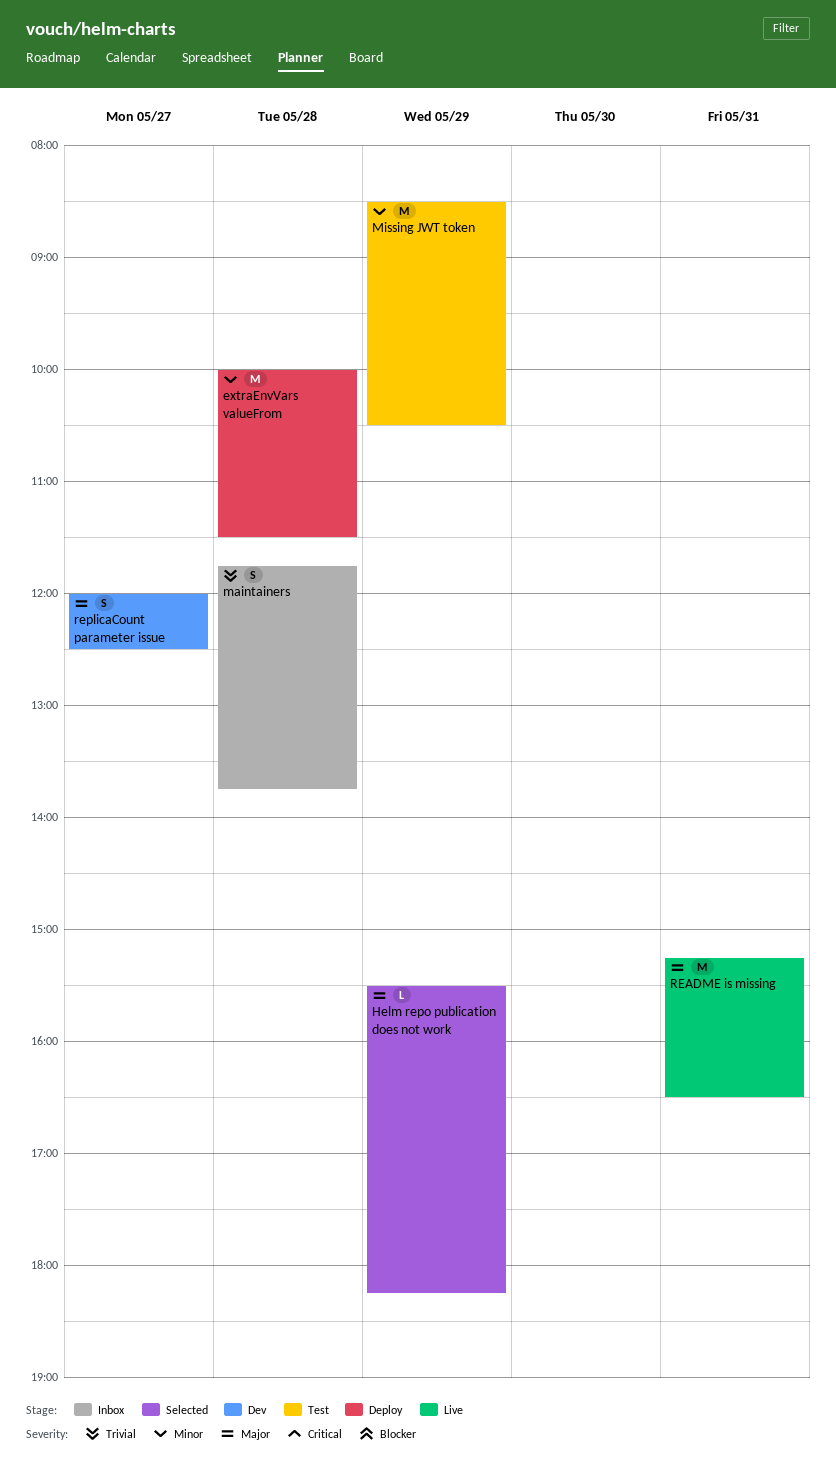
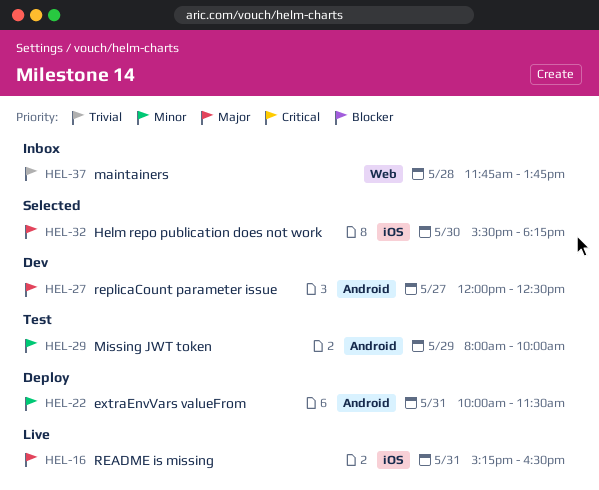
extraEnvVars valueFrom, day: May 28 -> May 31
Helm repo publication does not work, day: May 29 -> May 30
Missing JWT token, begins: 08:30 -> 08:00
Missing JWT token, ends: 10:30 -> 10:00

